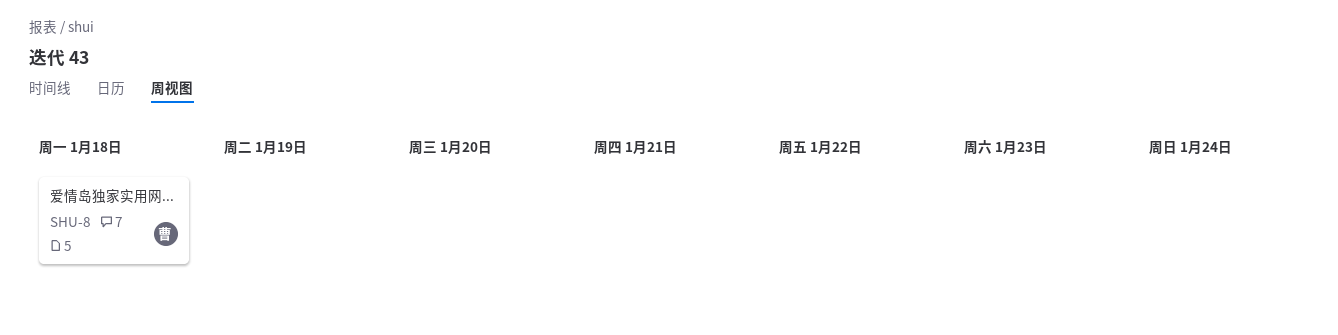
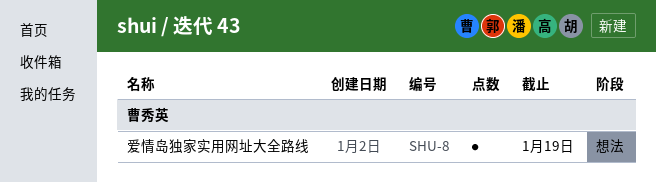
SHU-8, due: Jan 18 -> Jan 19

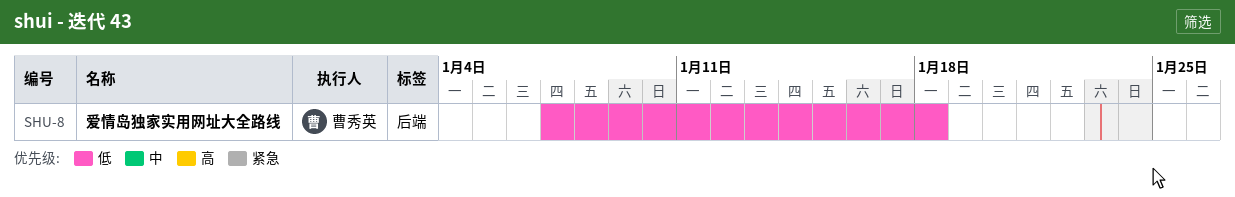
SHU-8, due: Jan 19 -> Jan 18

